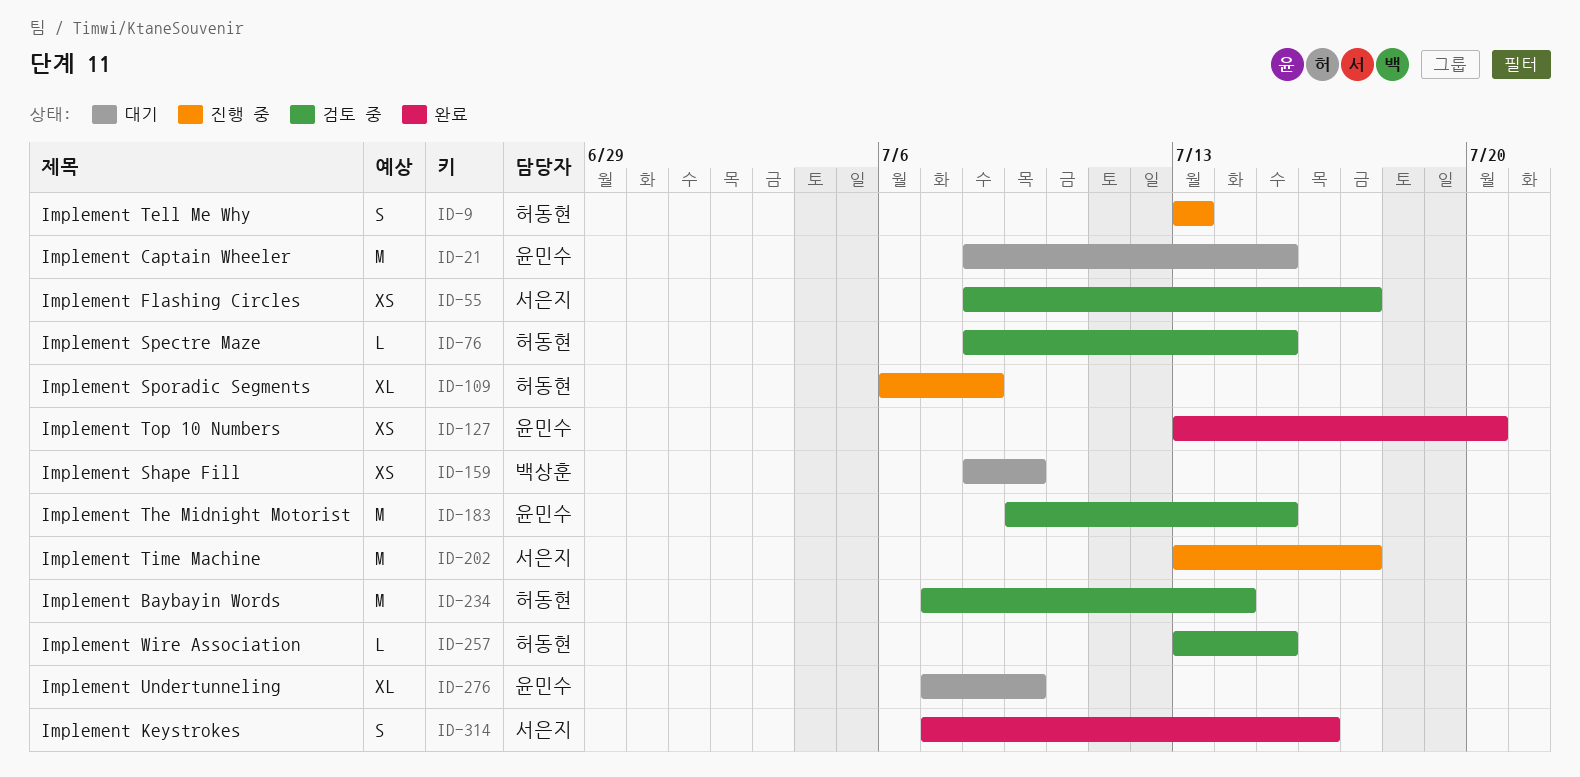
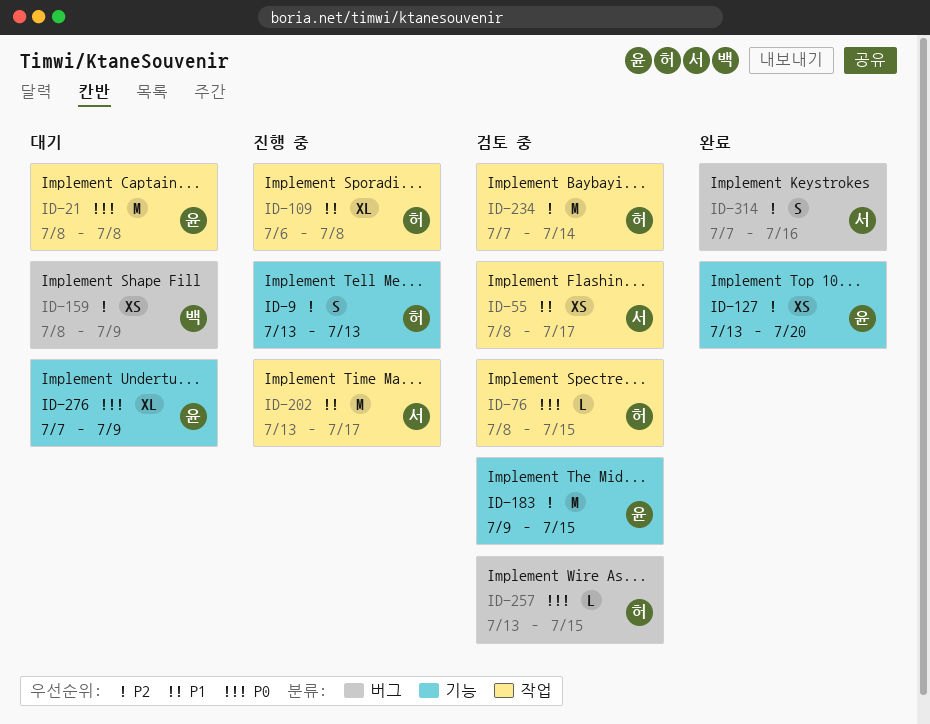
ID-21, due: Jul 15 -> Jul 8

